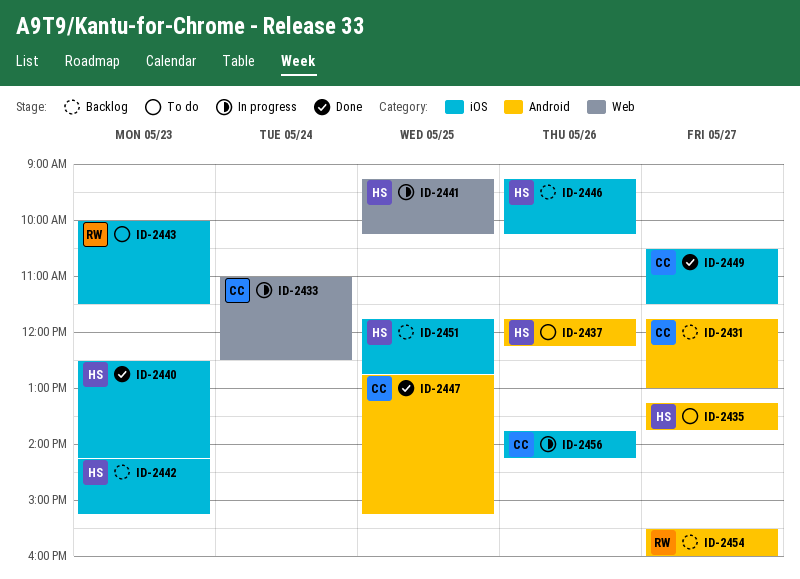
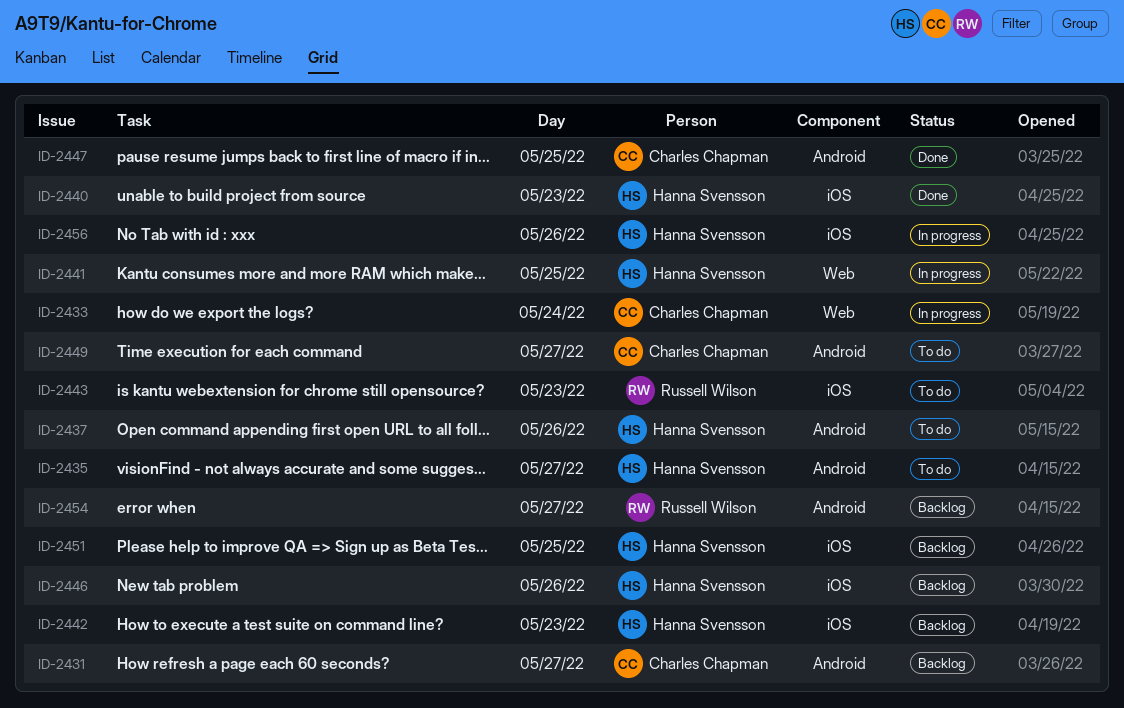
ID-2449, status: Done -> To do
ID-2449, label: iOS -> Android
ID-2456, owner: Charles Chapman -> Hanna Svensson

